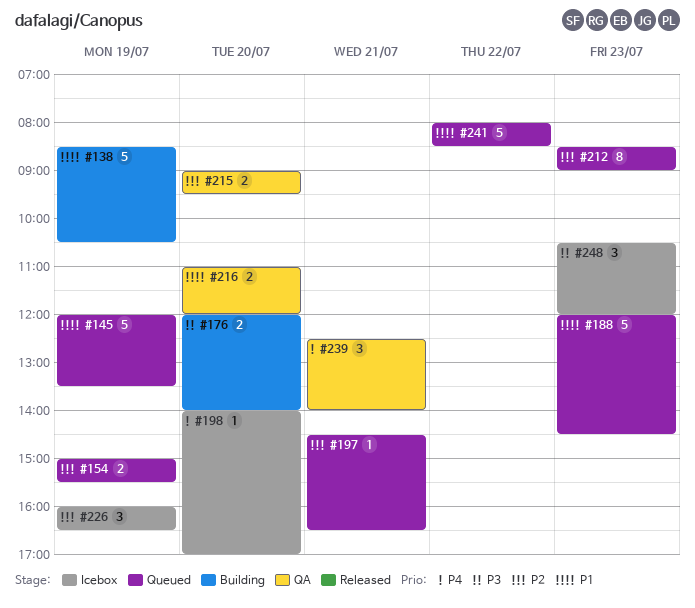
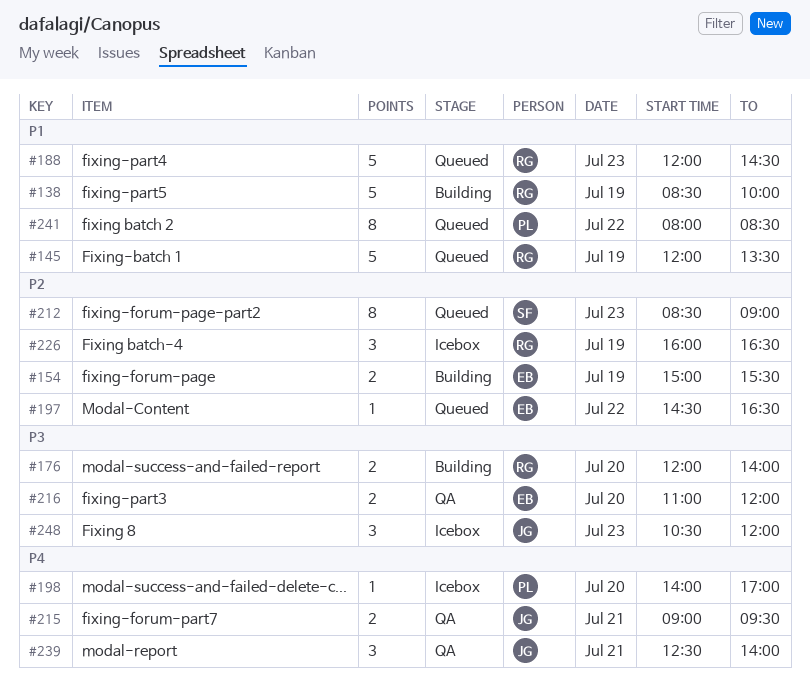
#138, ends: 10:30 -> 10:00
#154, status: Queued -> Building
#197, day: Jul 21 -> Jul 22
#215, priority: P2 -> P4
#215, day: Jul 20 -> Jul 21
#216, priority: P1 -> P3
#241, estimate: 5 -> 8

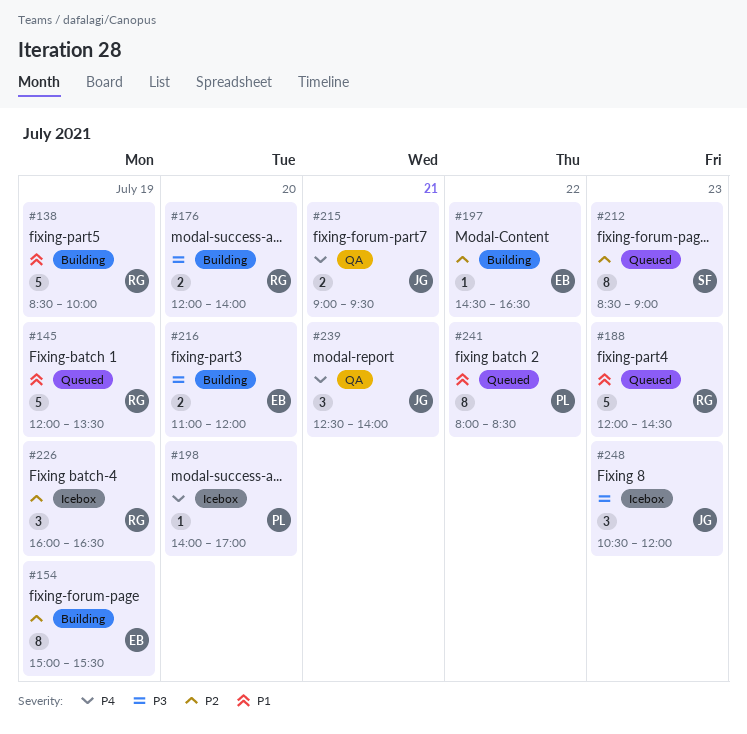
#154, estimate: 2 -> 8
#197, status: Queued -> Building
#216, status: QA -> Building

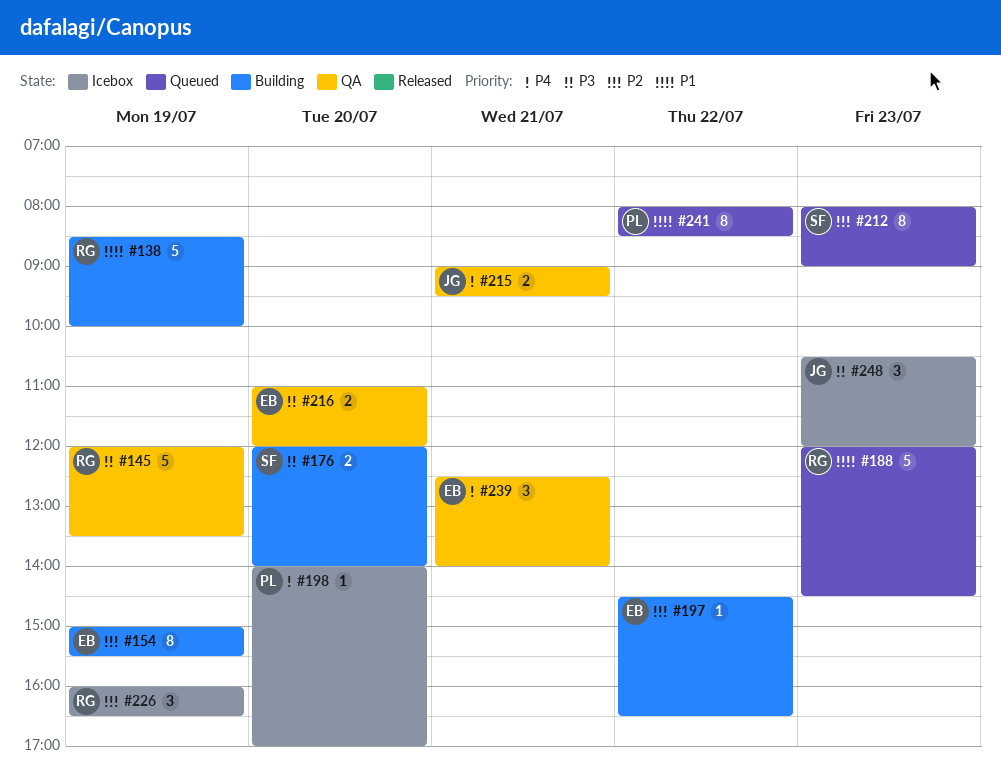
#145, status: Queued -> QA
#145, priority: P1 -> P3
#176, owner: RG -> SF
#212, begins: 08:30 -> 08:00
#216, status: Building -> QA
#239, owner: JG -> EB

